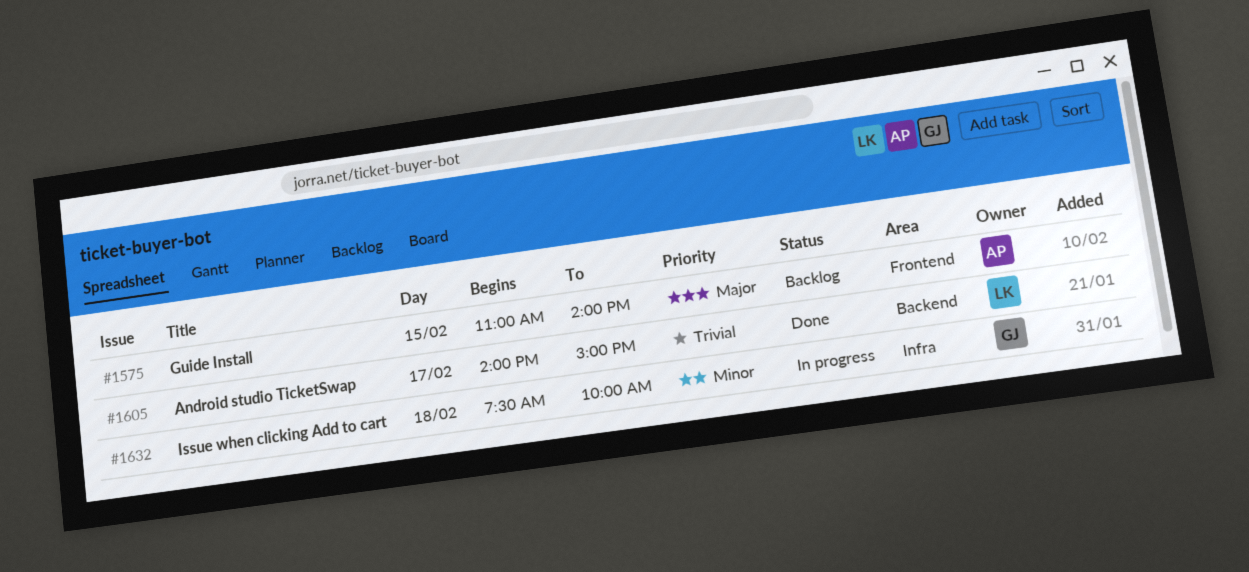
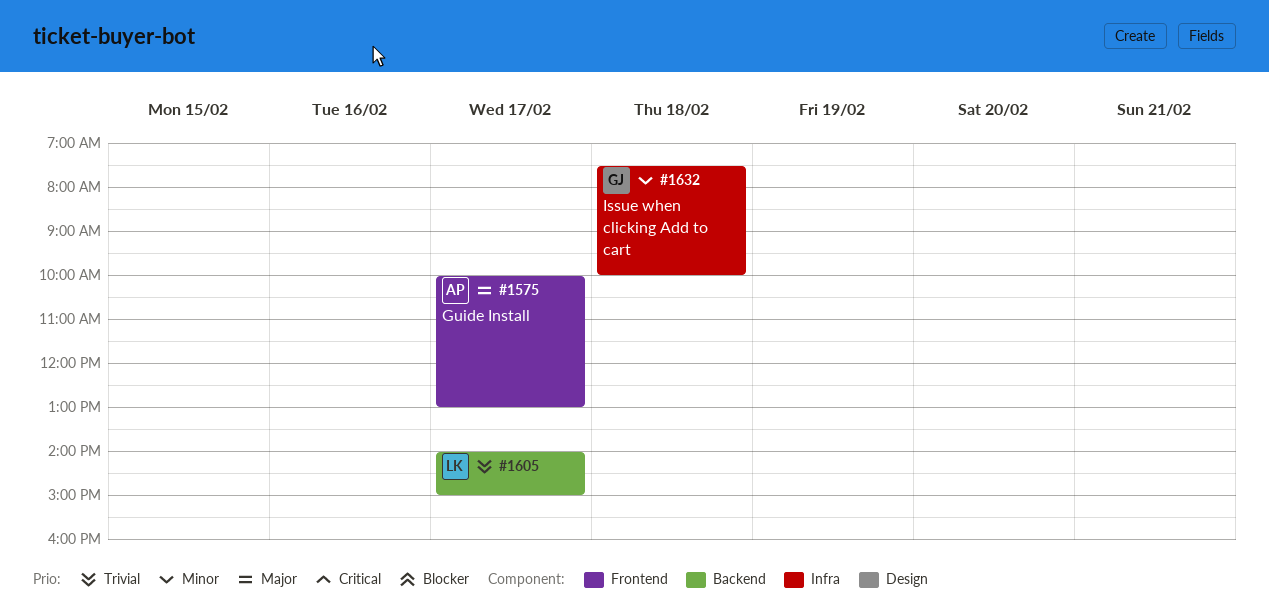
#1575, day: Feb 15 -> Feb 17
#1575, begins: 11:00 -> 10:00
#1575, ends: 14:00 -> 13:00

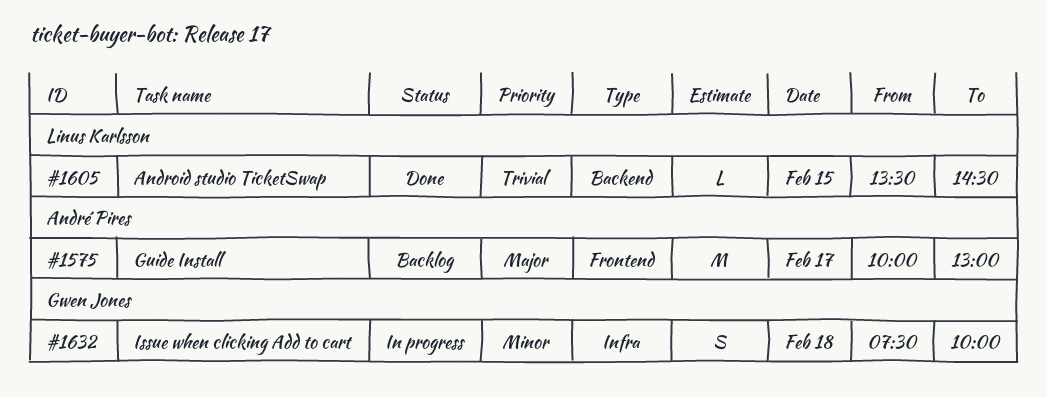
#1605, day: Feb 17 -> Feb 15
#1605, begins: 14:00 -> 13:30
#1605, ends: 15:00 -> 14:30

